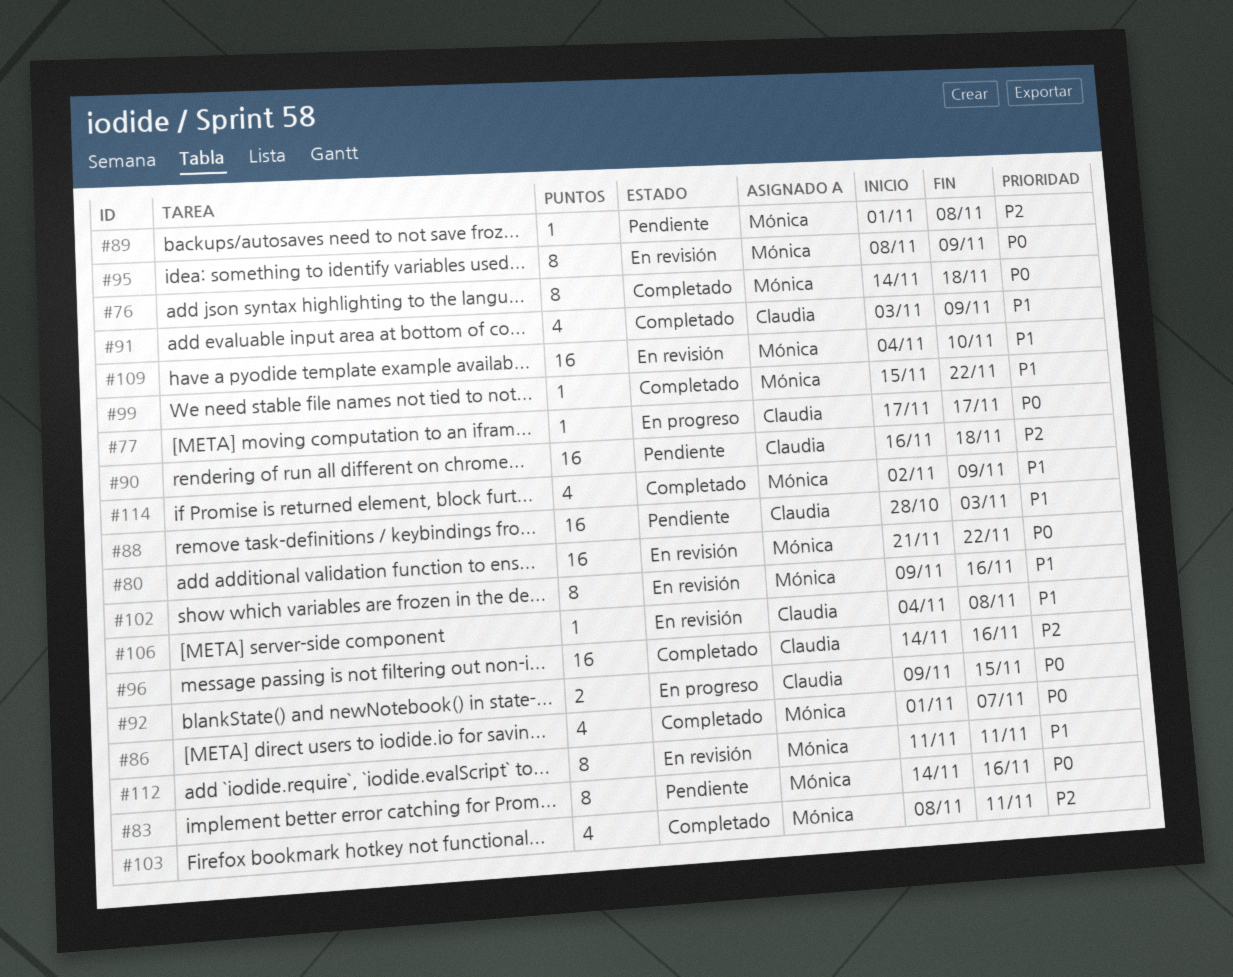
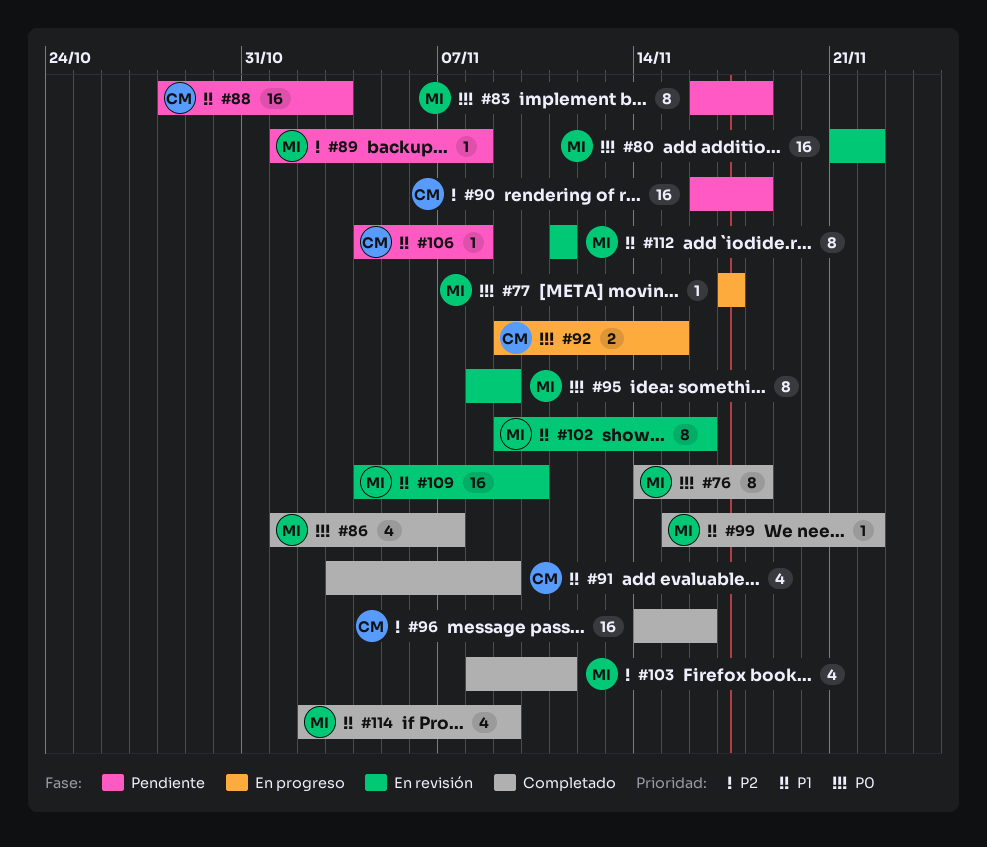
#77, owner: Claudia -> Mónica
#83, start: Nov 14 -> Nov 16
#83, due: Nov 16 -> Nov 18
#106, status: En revisión -> Pendiente

